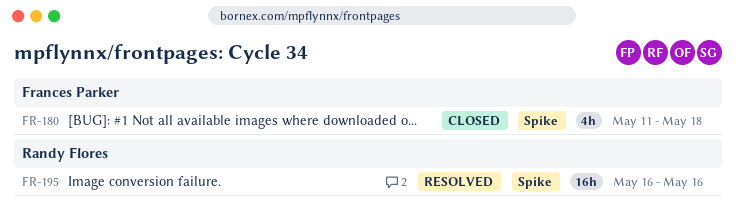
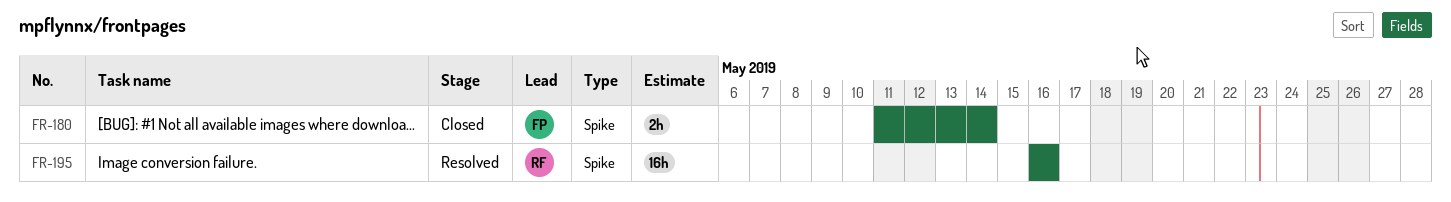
FR-180, estimate: 4h -> 2h
FR-180, due: May 18 -> May 14

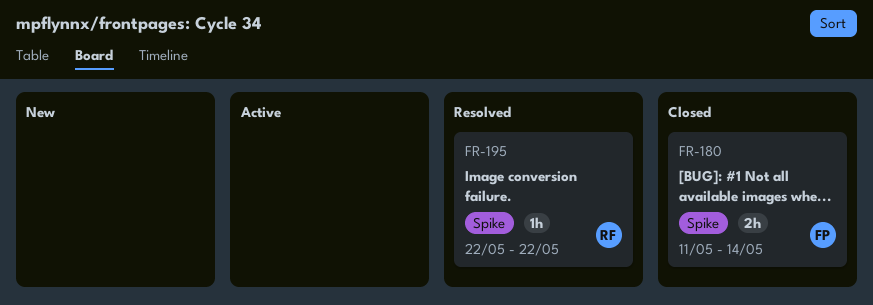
FR-195, estimate: 16h -> 1h
FR-195, start: May 16 -> May 22
FR-195, due: May 16 -> May 22

